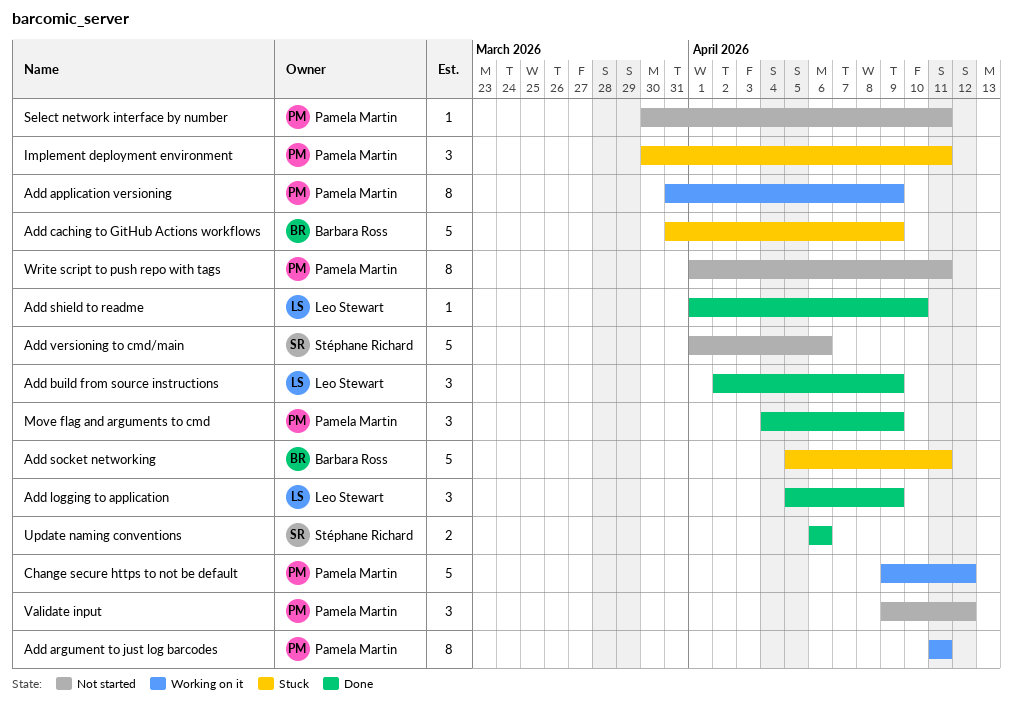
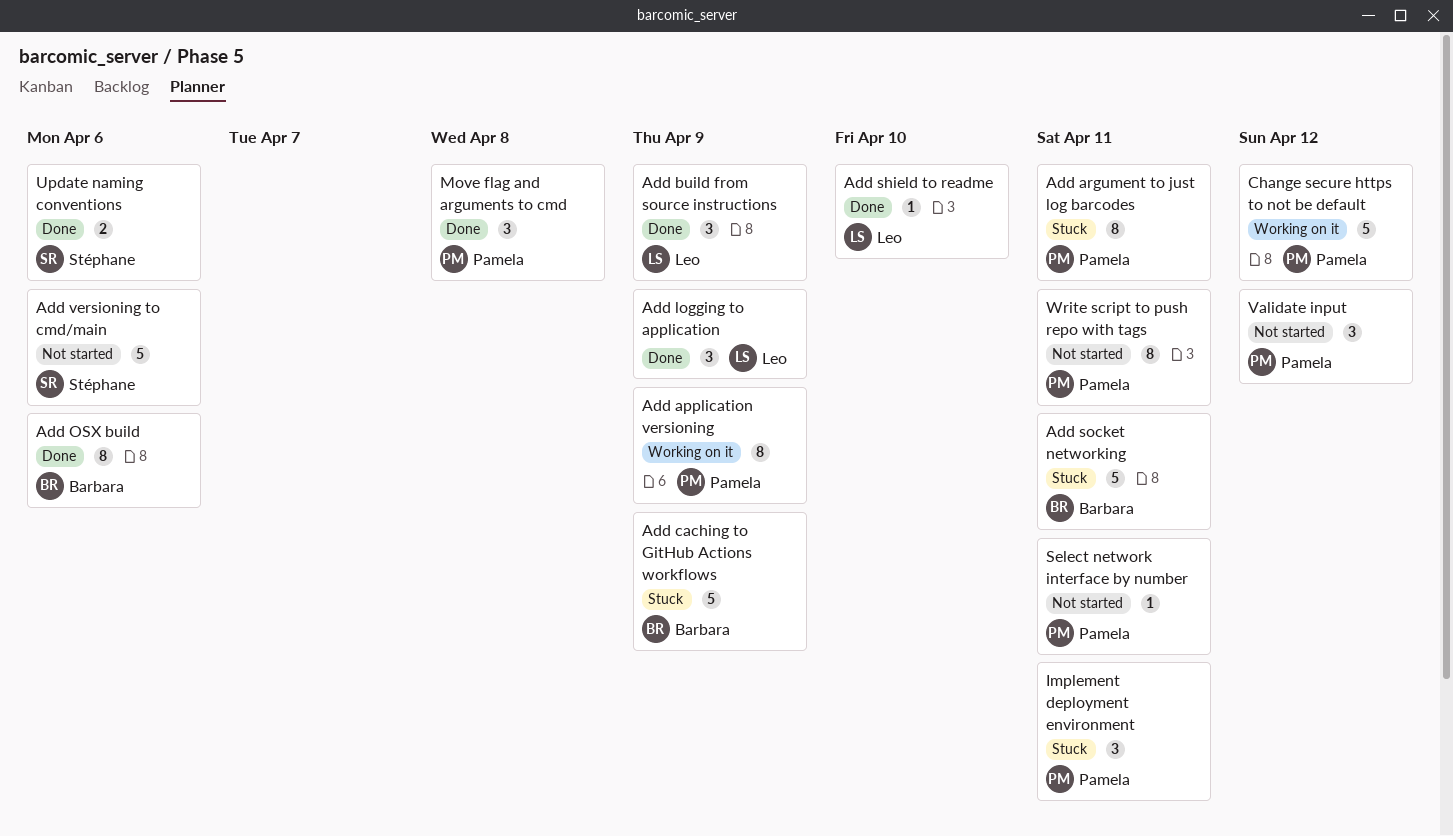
Add argument to just log barcodes, status: Working on it -> Stuck
Add OSX build: none -> present
Move flag and arguments to cmd, due: Apr 9 -> Apr 8

